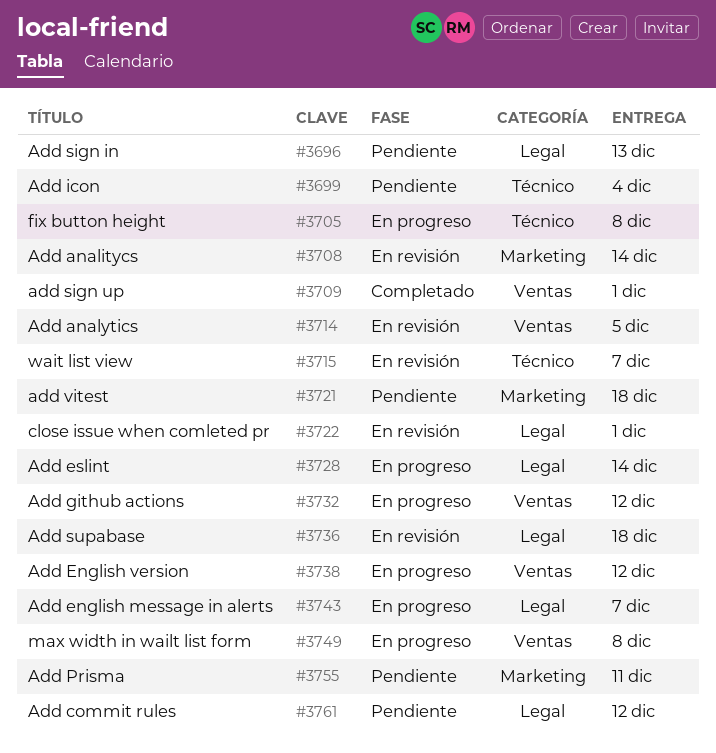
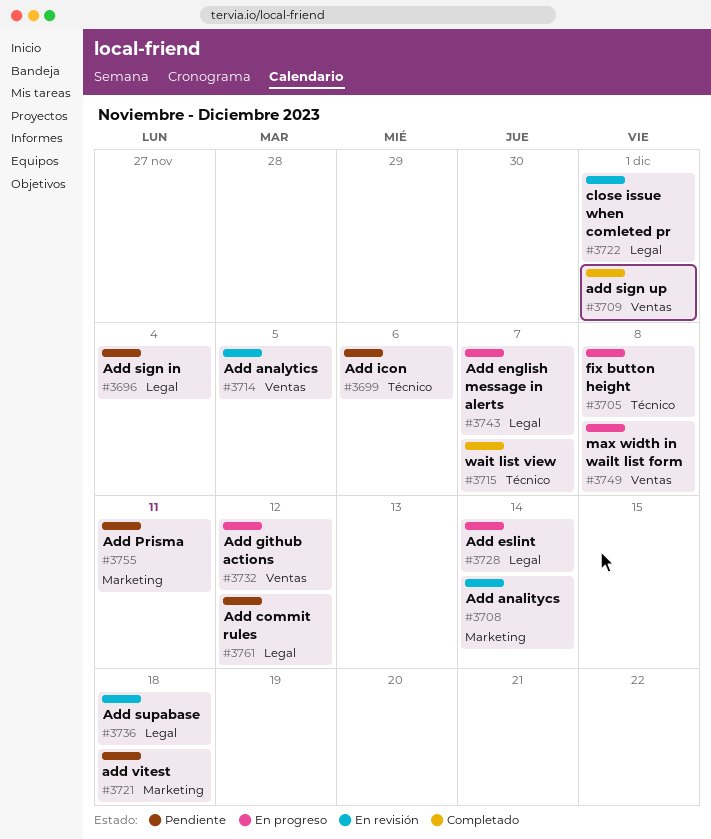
#3696, due: Dec 13 -> Dec 4
#3699, due: Dec 4 -> Dec 6
#3715, status: En revisión -> Completado
#3738: present -> none

